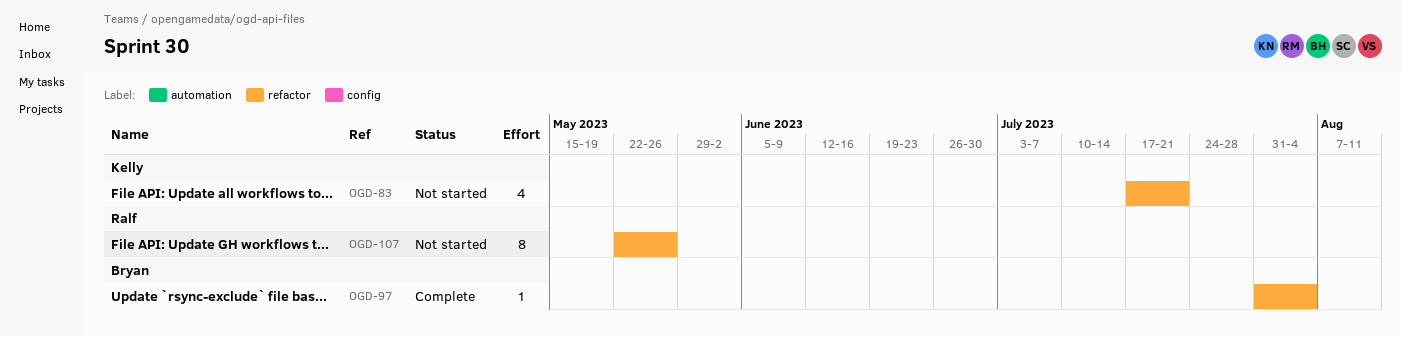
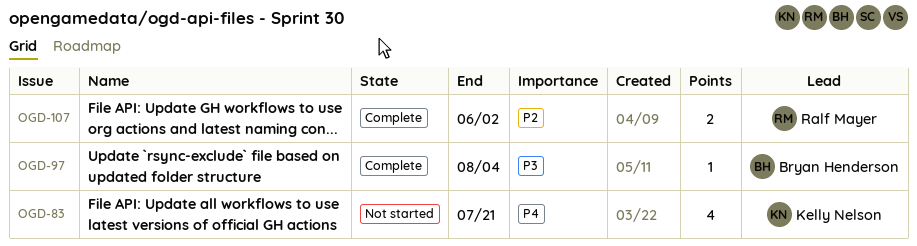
OGD-107, status: Not started -> Complete
OGD-107, estimate: 8 -> 2
OGD-107, due: May 26 -> Jun 2

